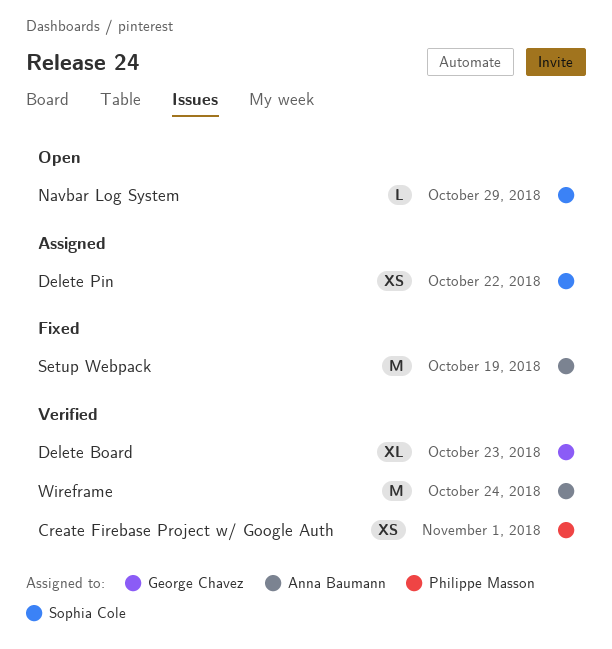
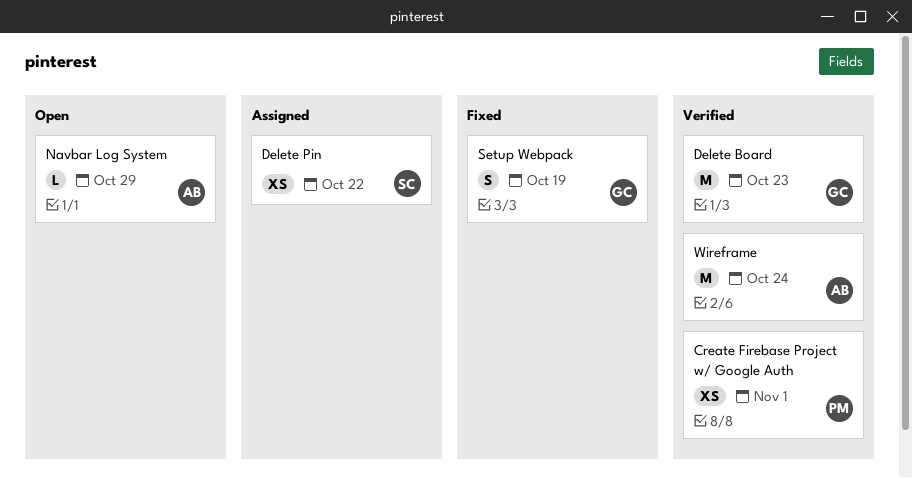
Delete Board, estimate: XL -> M
Navbar Log System, owner: Sophia Cole -> Anna Baumann
Setup Webpack, owner: Anna Baumann -> George Chavez
Setup Webpack, estimate: M -> S

